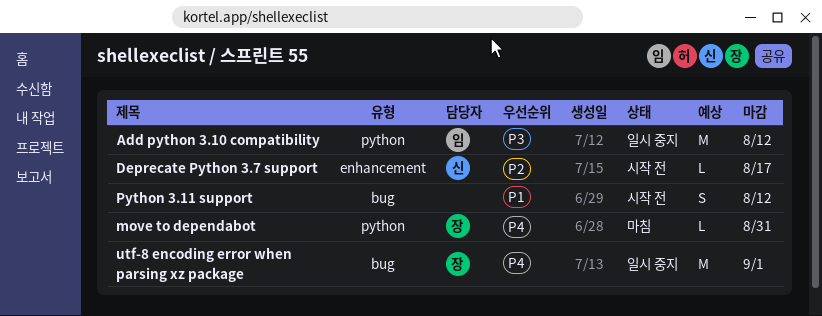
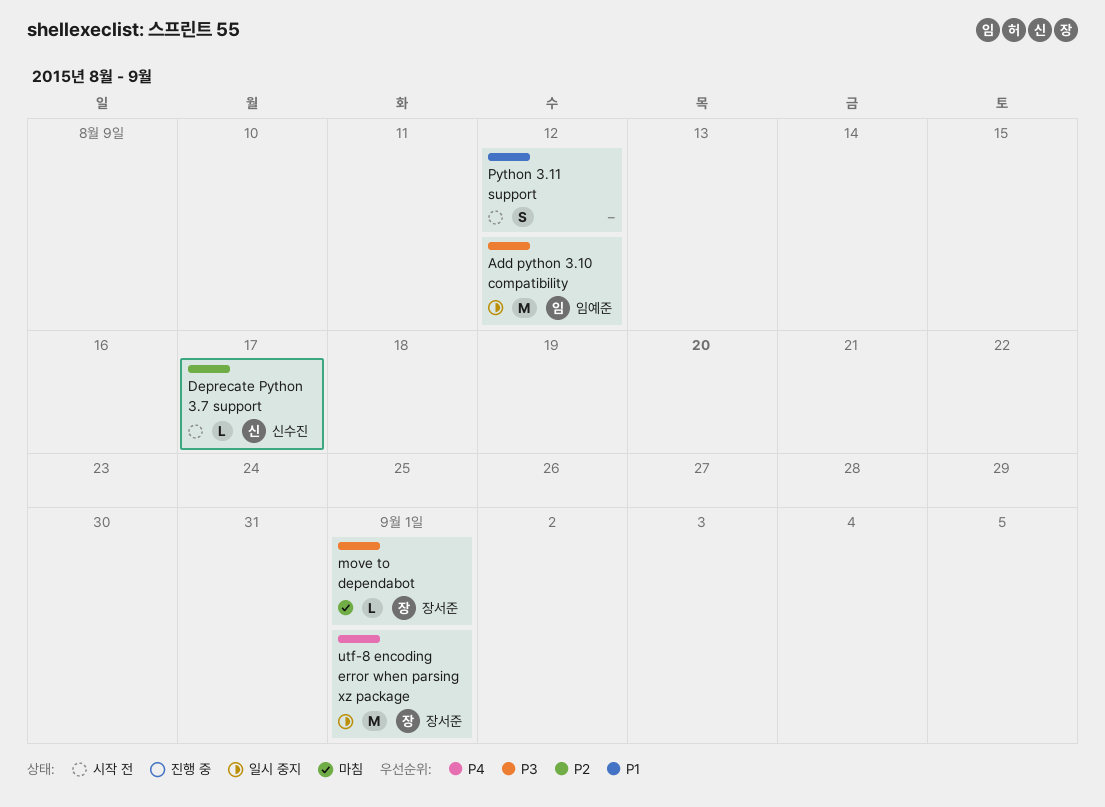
move to dependabot, priority: P4 -> P3
move to dependabot, due: Aug 31 -> Sep 1

